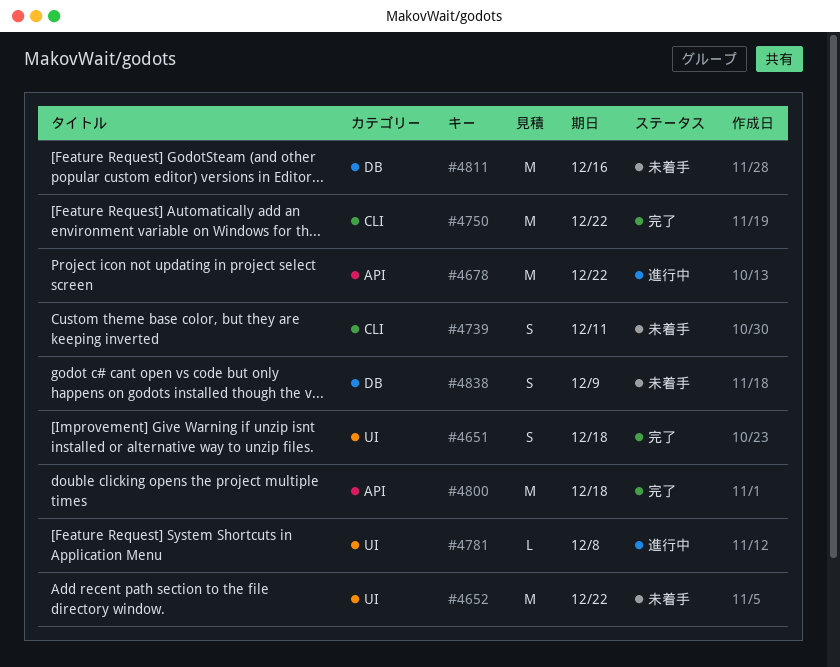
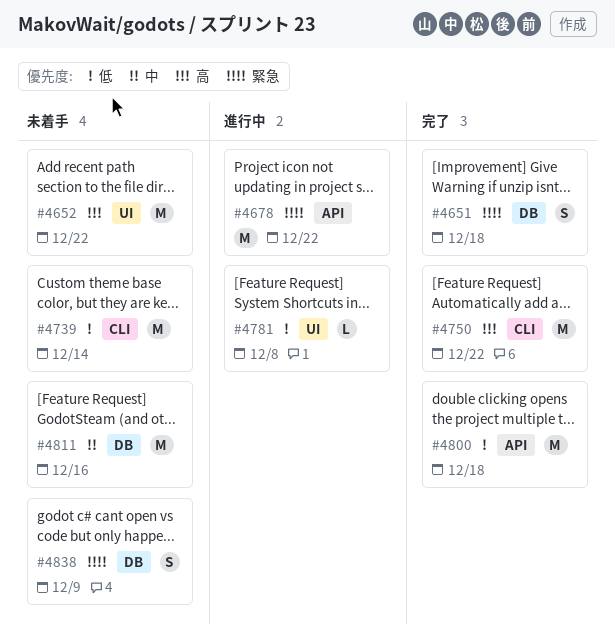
#4651, label: UI -> DB
#4739, estimate: S -> M
#4739, due: Dec 11 -> Dec 14

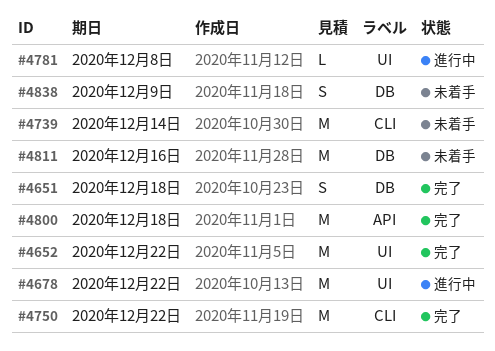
#4652, status: 未着手 -> 完了
#4678, label: API -> UI

